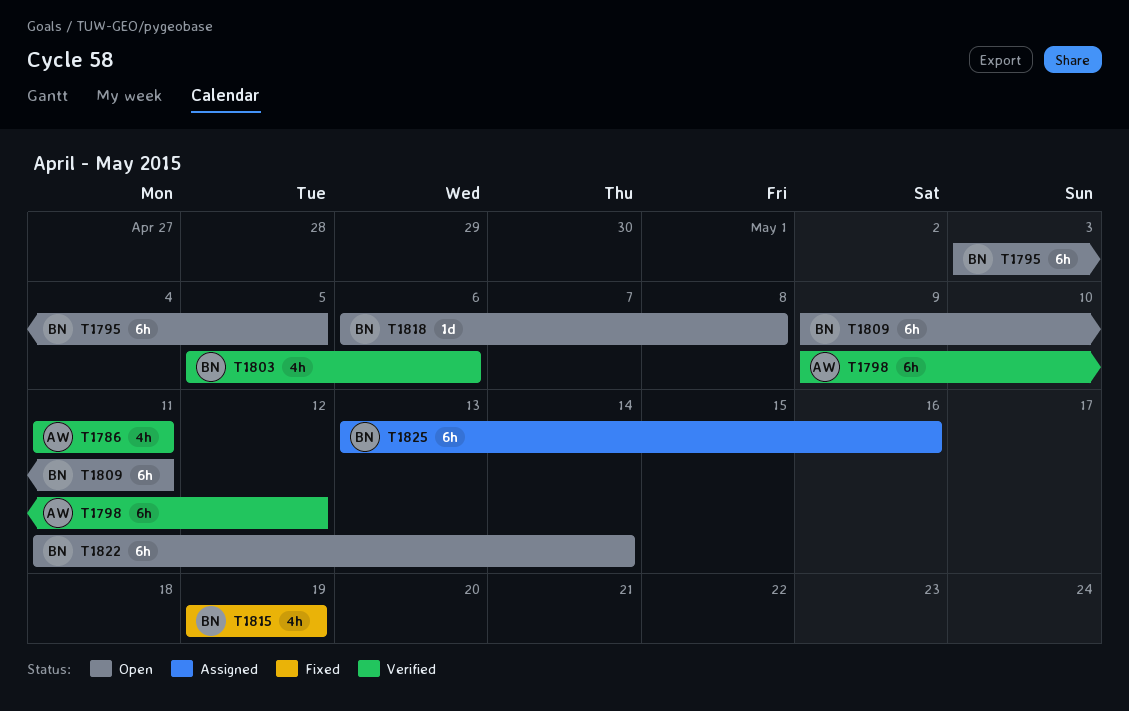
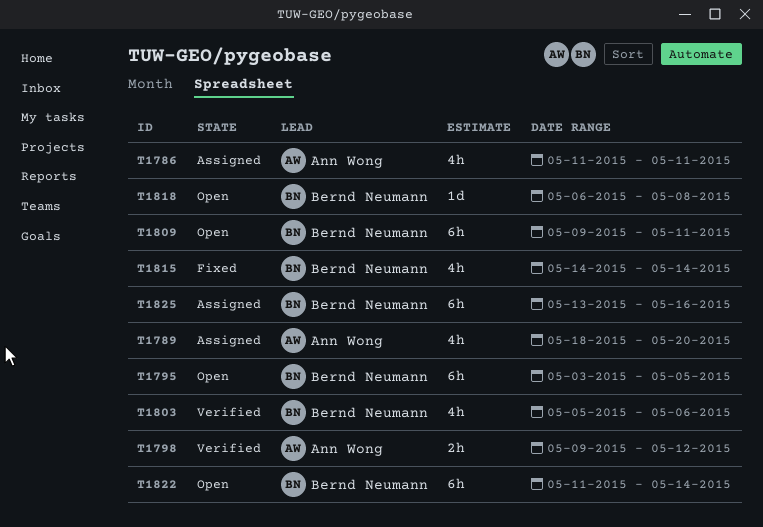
T1786, status: Verified -> Assigned
T1789: none -> present
T1798, estimate: 6h -> 2h
T1815, start: May 19 -> May 14
T1815, due: May 19 -> May 14

